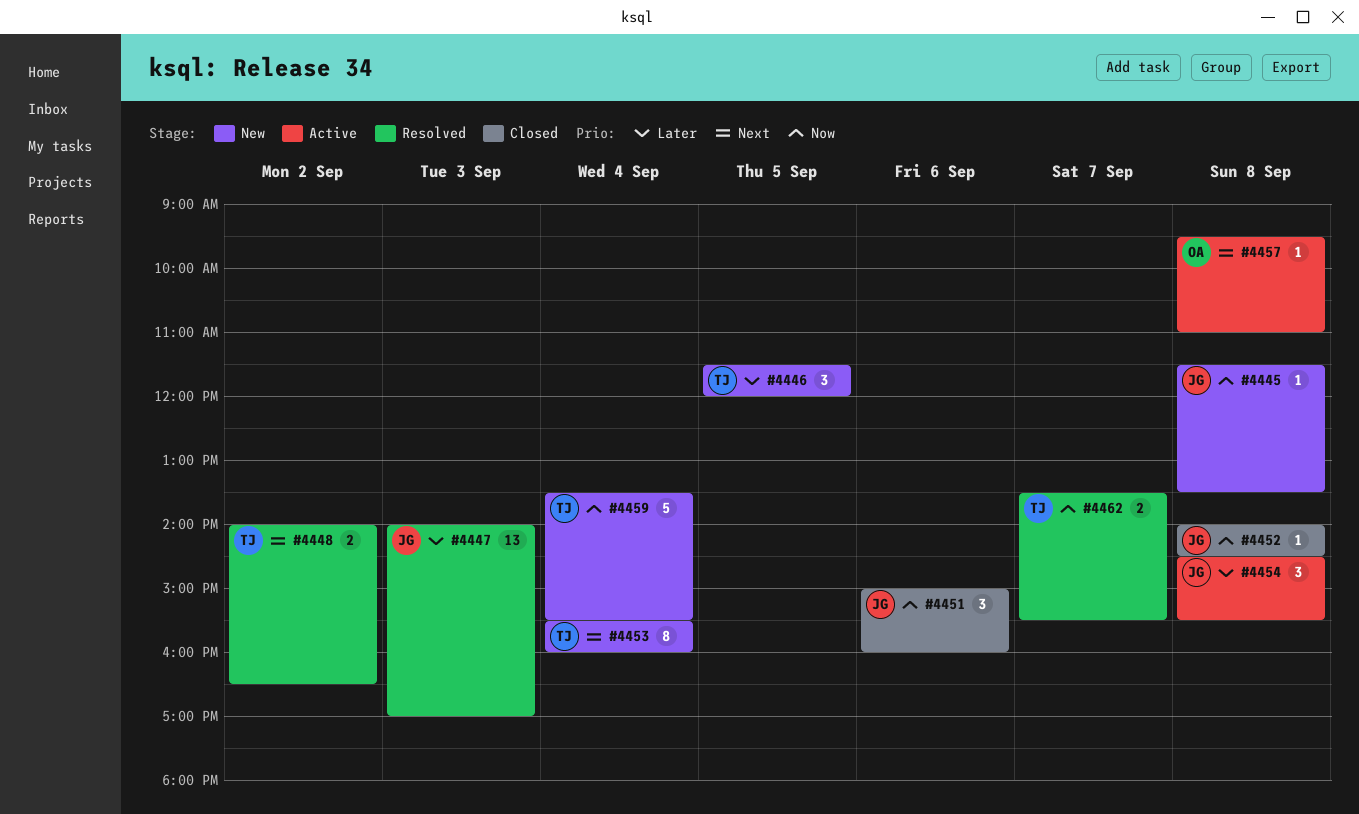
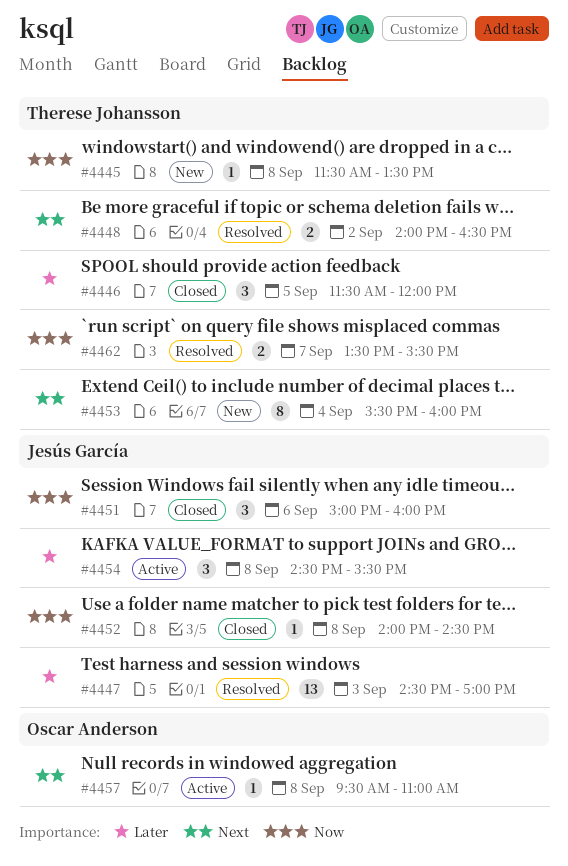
#4445, owner: Jesús García -> Therese Johansson
#4446, status: New -> Closed
#4447, begins: 14:00 -> 14:30
#4459: present -> none

